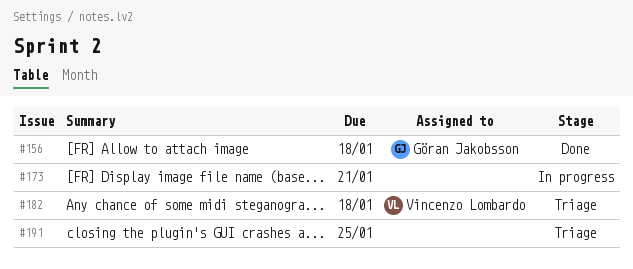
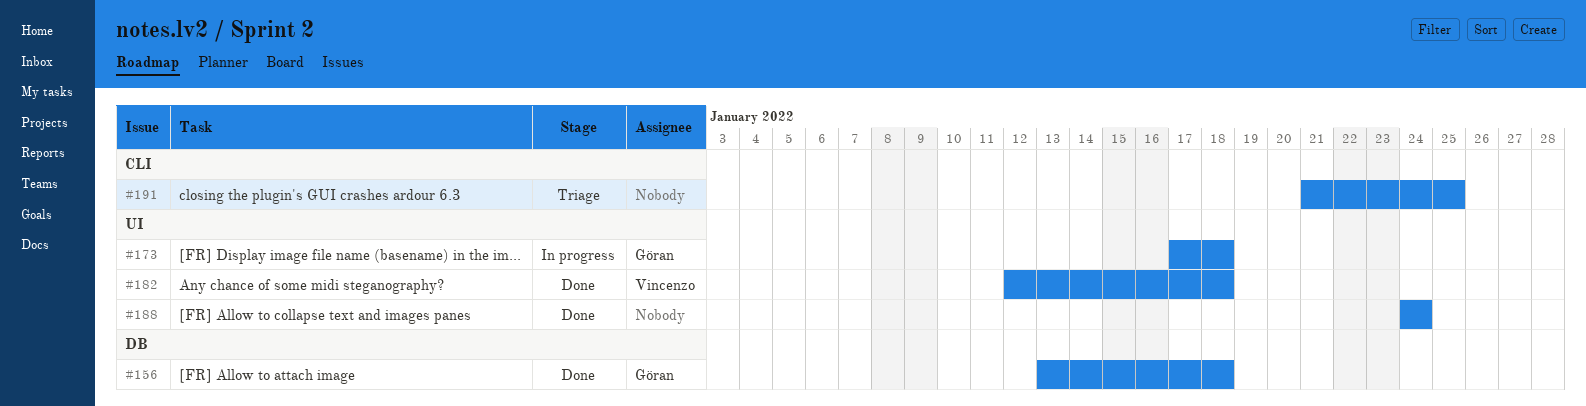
#173, owner: none -> Göran Jakobsson
#173, due: Jan 21 -> Jan 18
#182, status: Triage -> Done
#188: none -> present

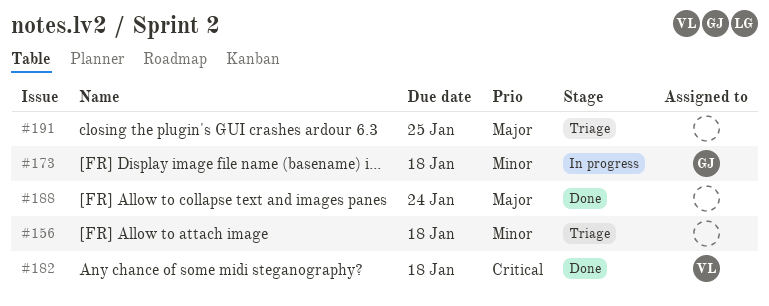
#156, status: Done -> Triage
#156, owner: Göran -> none

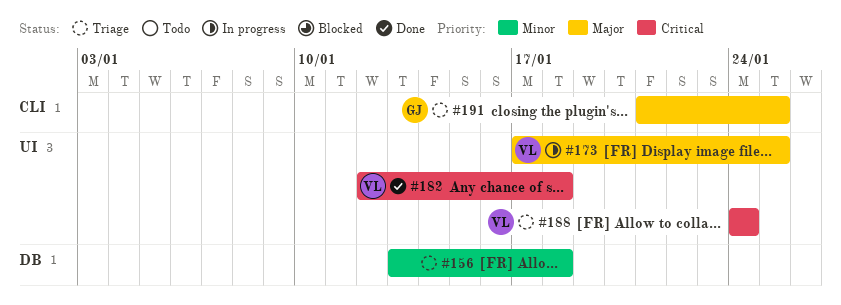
#173, owner: GJ -> VL
#173, priority: Minor -> Major
#173, due: Jan 18 -> Jan 25
#188, status: Done -> Triage
#188, owner: none -> VL
#188, priority: Major -> Critical
#191, owner: none -> GJ

